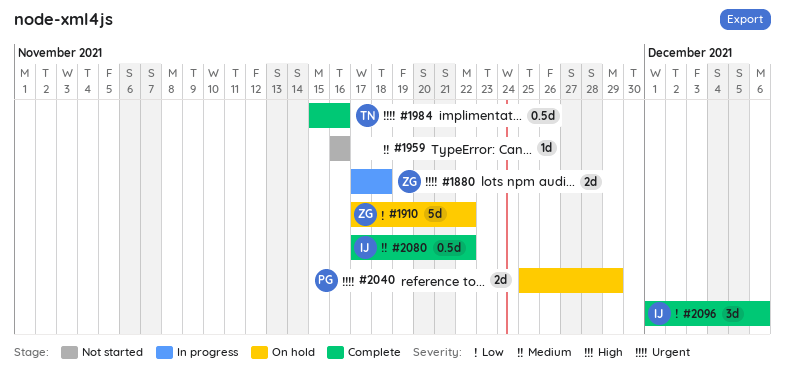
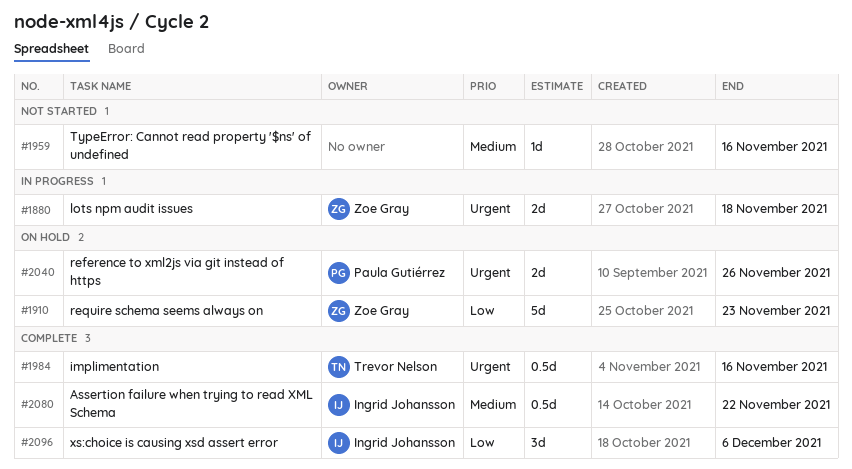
#1910, due: Nov 22 -> Nov 23
#2040, due: Nov 29 -> Nov 26

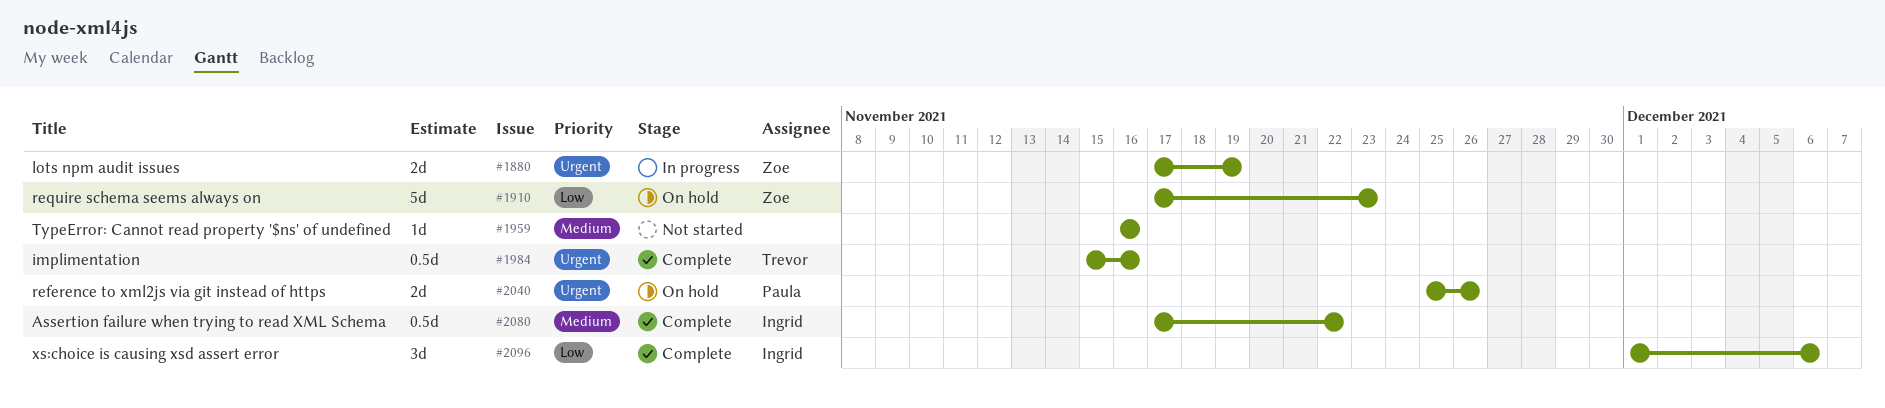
#1880, due: Nov 18 -> Nov 19

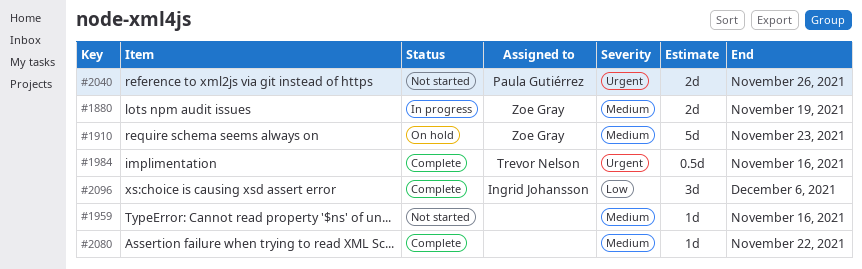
#1880, priority: Urgent -> Medium
#1910, priority: Low -> Medium
#2040, status: On hold -> Not started
#2080, owner: Ingrid Johansson -> none
#2080, estimate: 0.5d -> 1d

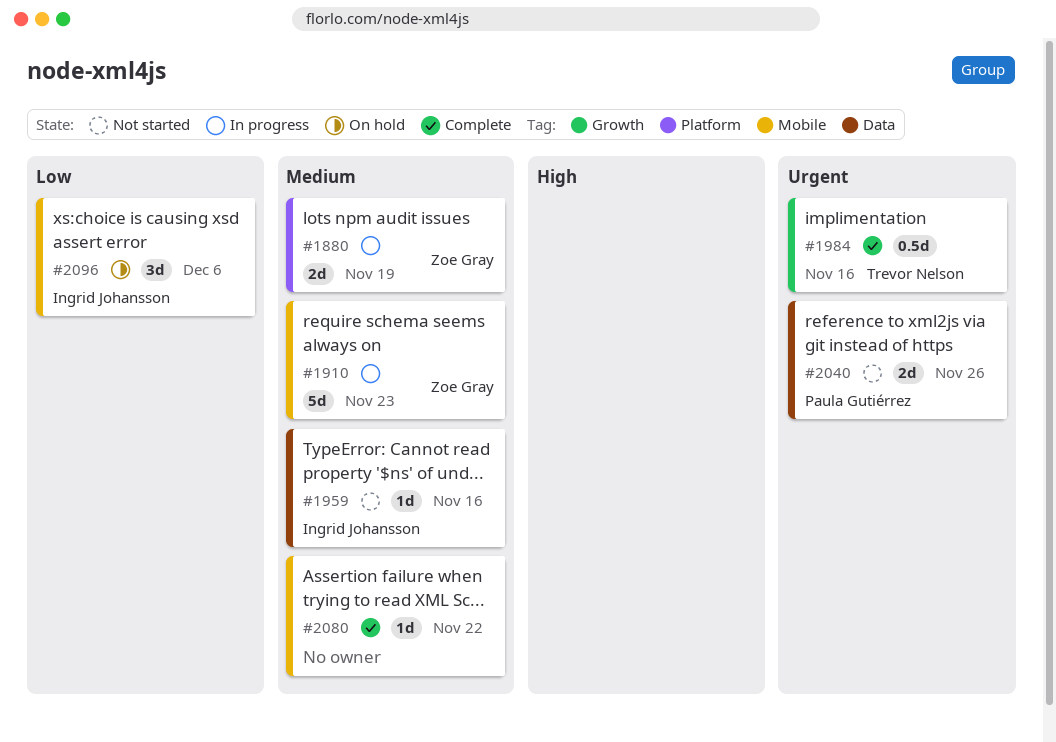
#1910, status: On hold -> In progress
#1959, owner: none -> Ingrid Johansson
#2096, status: Complete -> On hold

